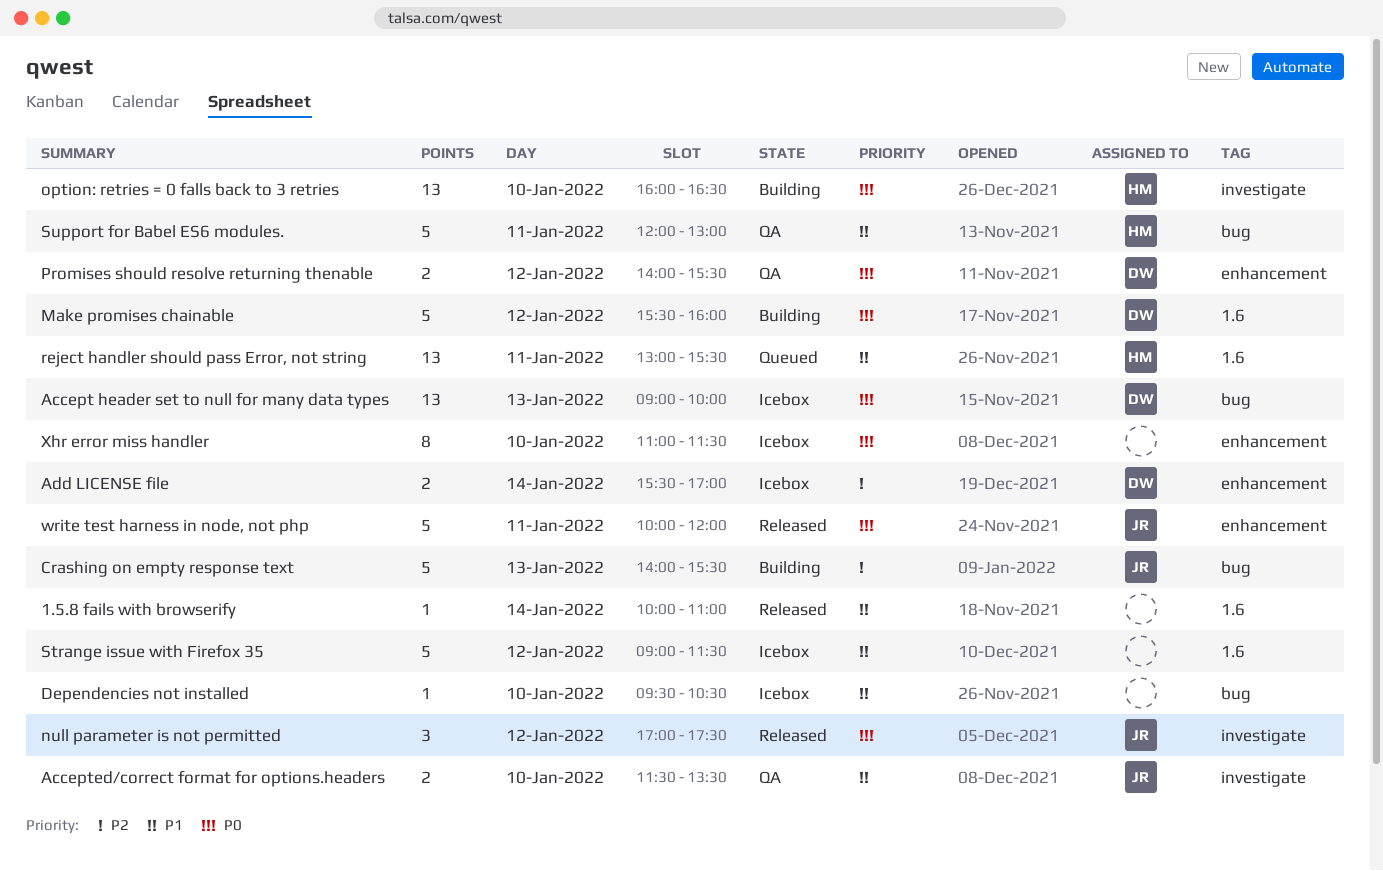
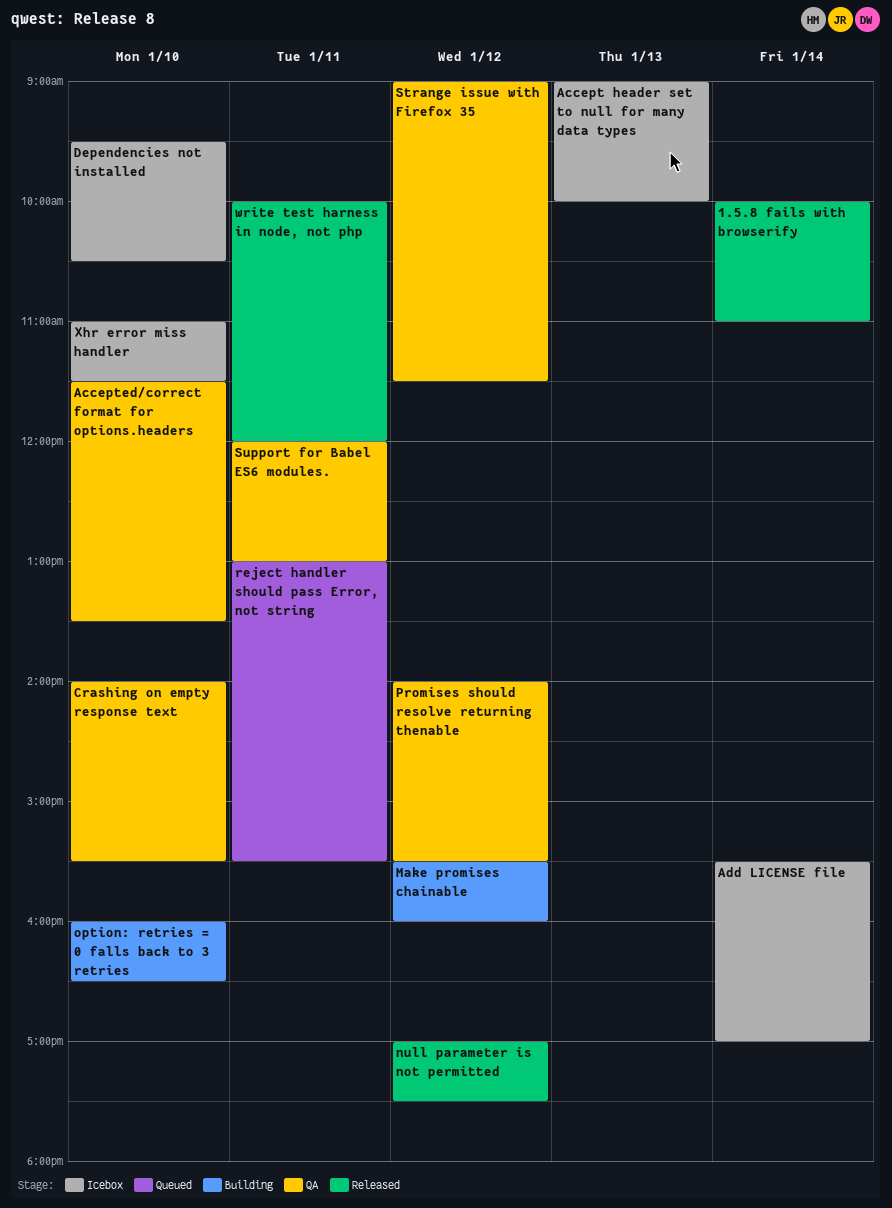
Crashing on empty response text, status: Building -> QA
Crashing on empty response text, day: Jan 13 -> Jan 10
Strange issue with Firefox 35, status: Icebox -> QA

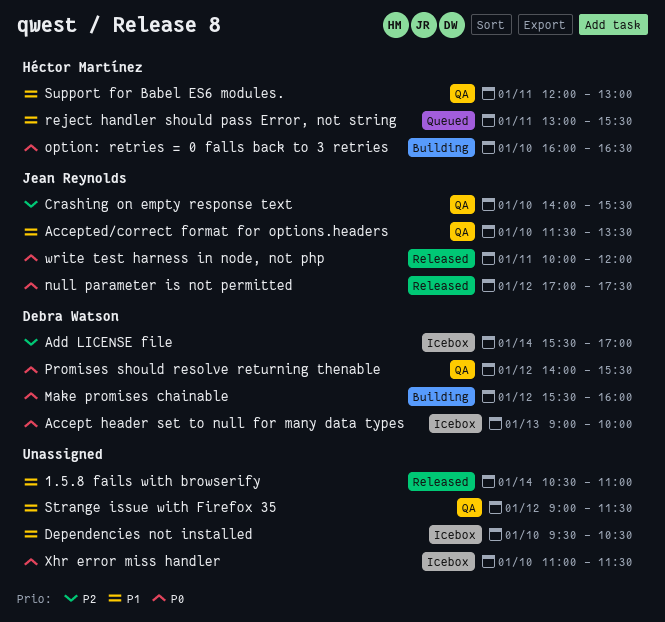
1.5.8 fails with browserify, begins: 10:00 -> 10:30

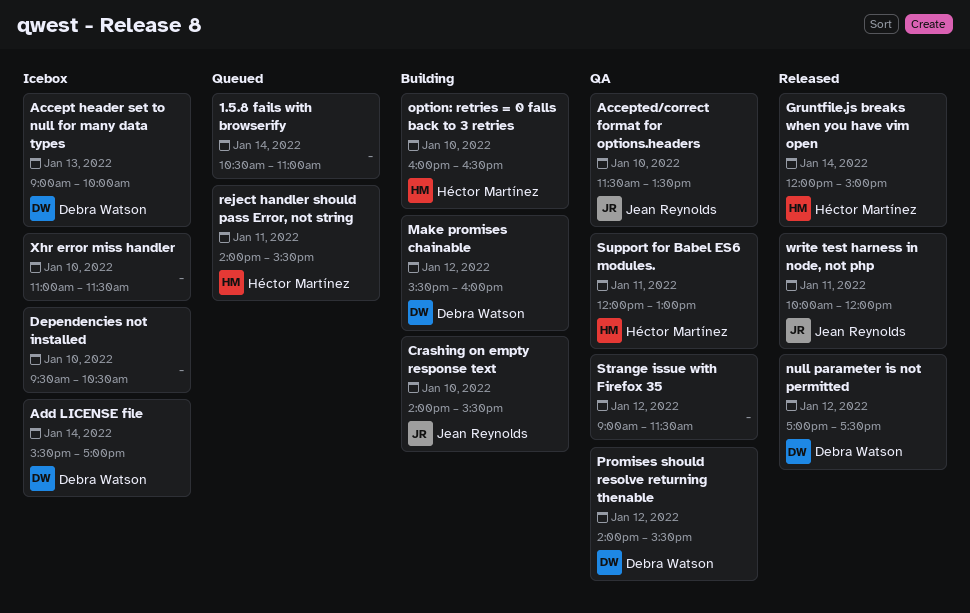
1.5.8 fails with browserify, status: Released -> Queued
Crashing on empty response text, status: QA -> Building
Gruntfile.js breaks when you have vim open: none -> present
null parameter is not permitted, owner: Jean Reynolds -> Debra Watson
reject handler should pass Error, not string, begins: 13:00 -> 14:00

